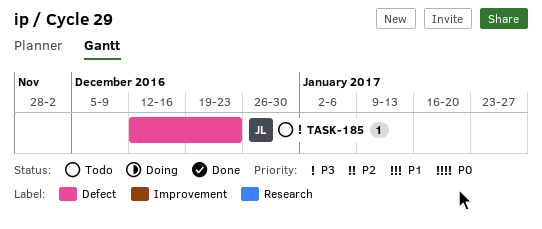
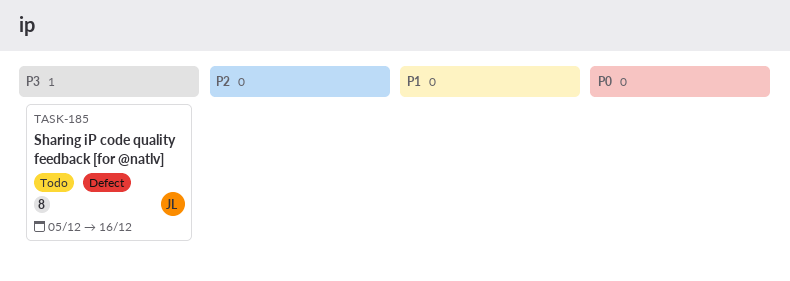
TASK-185, estimate: 1 -> 8
TASK-185, start: Dec 12 -> Dec 5
TASK-185, due: Dec 23 -> Dec 16

